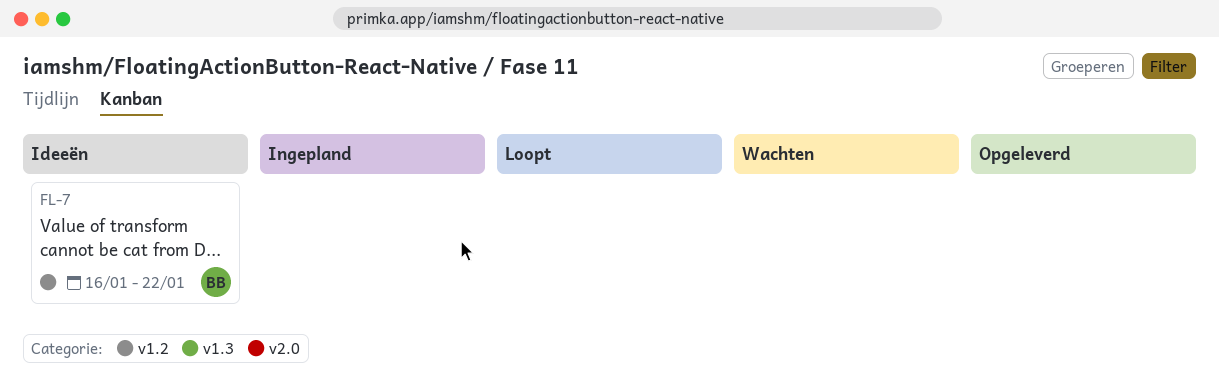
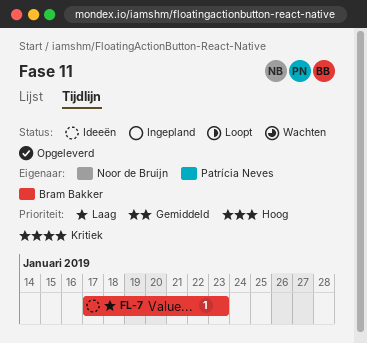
FL-7, start: Jan 16 -> Jan 17
FL-7, due: Jan 22 -> Jan 23

